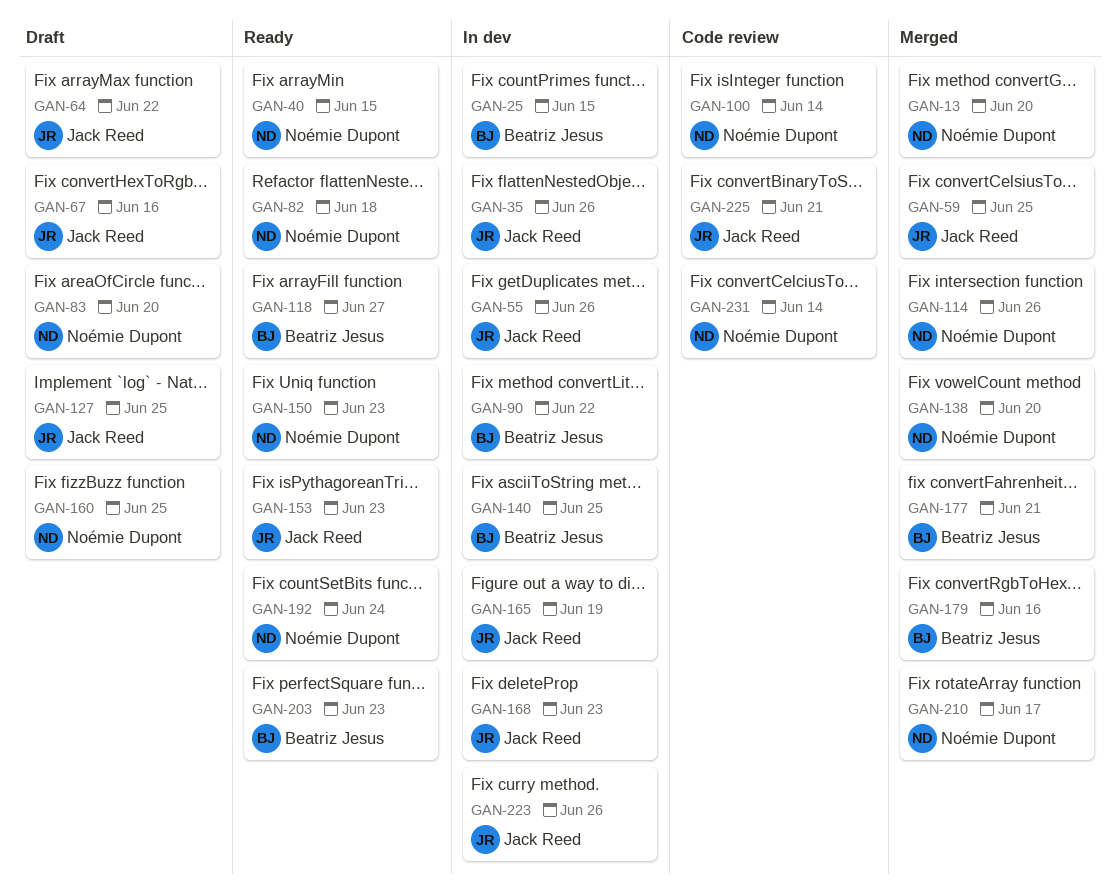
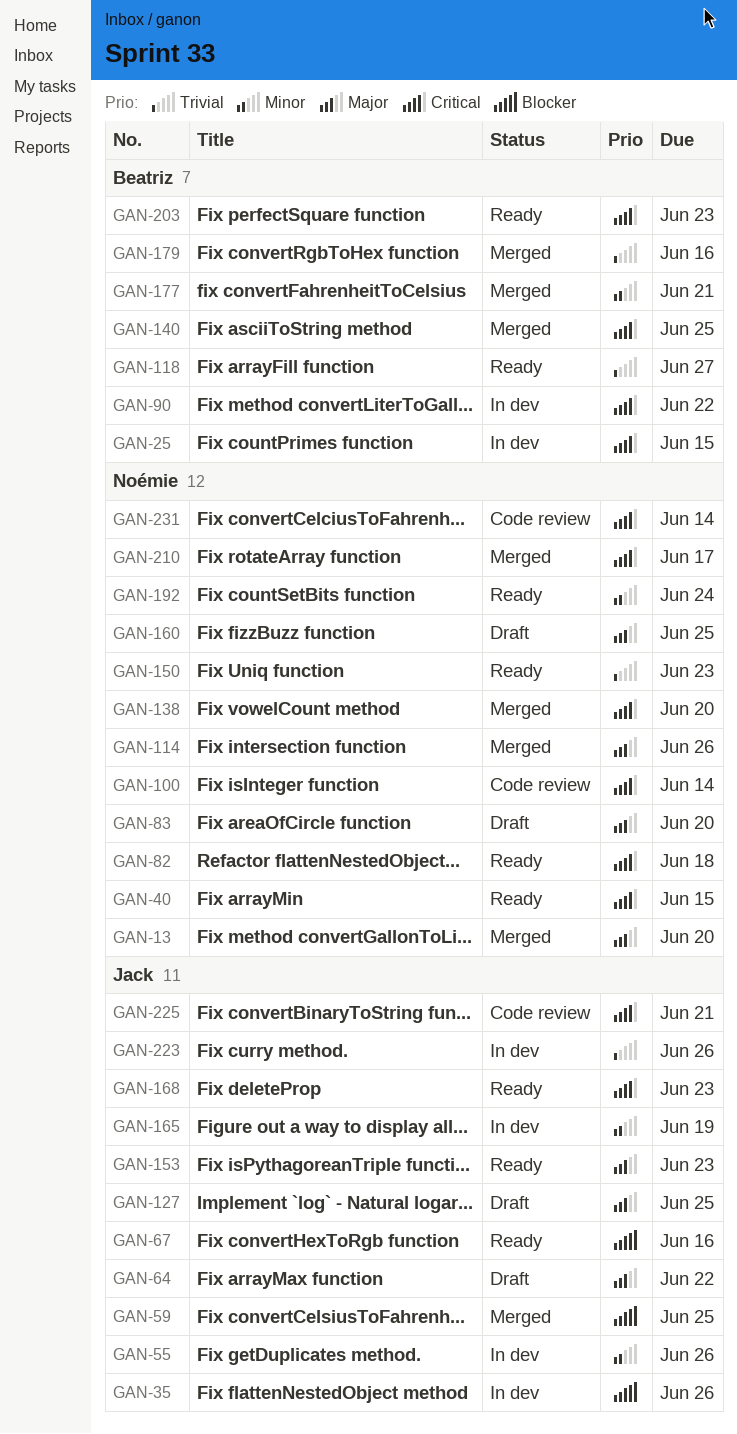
GAN-67, status: Draft -> Ready
GAN-140, status: In dev -> Merged
GAN-168, status: In dev -> Ready

